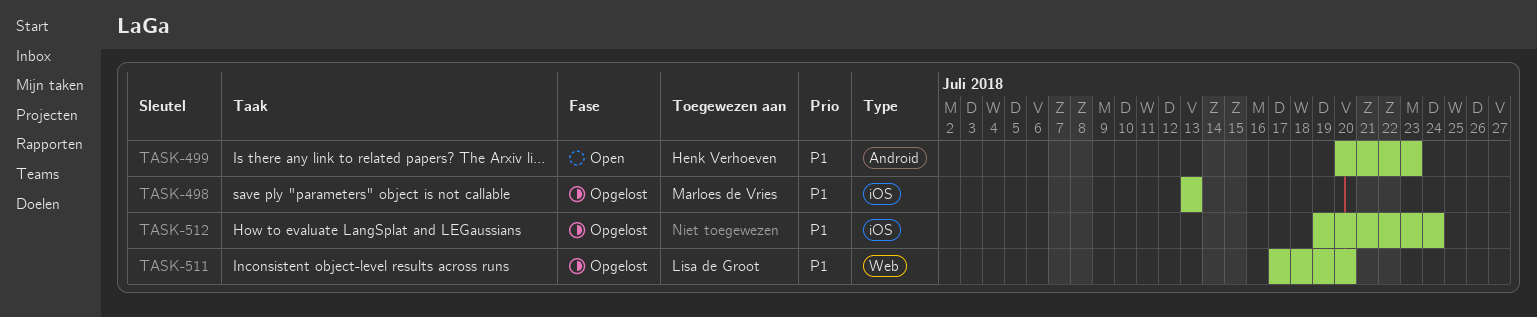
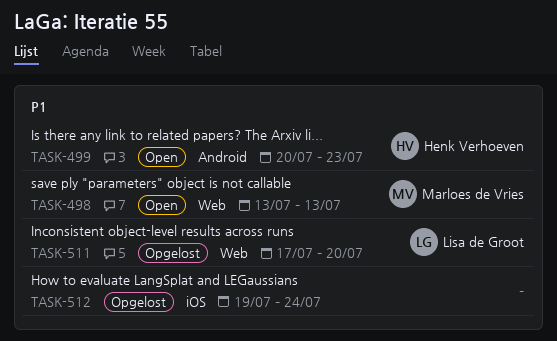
TASK-498, status: Opgelost -> Open
TASK-498, label: iOS -> Web

